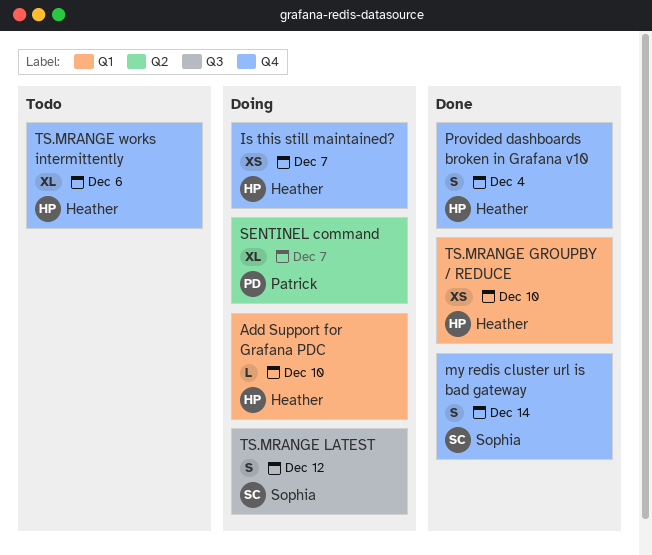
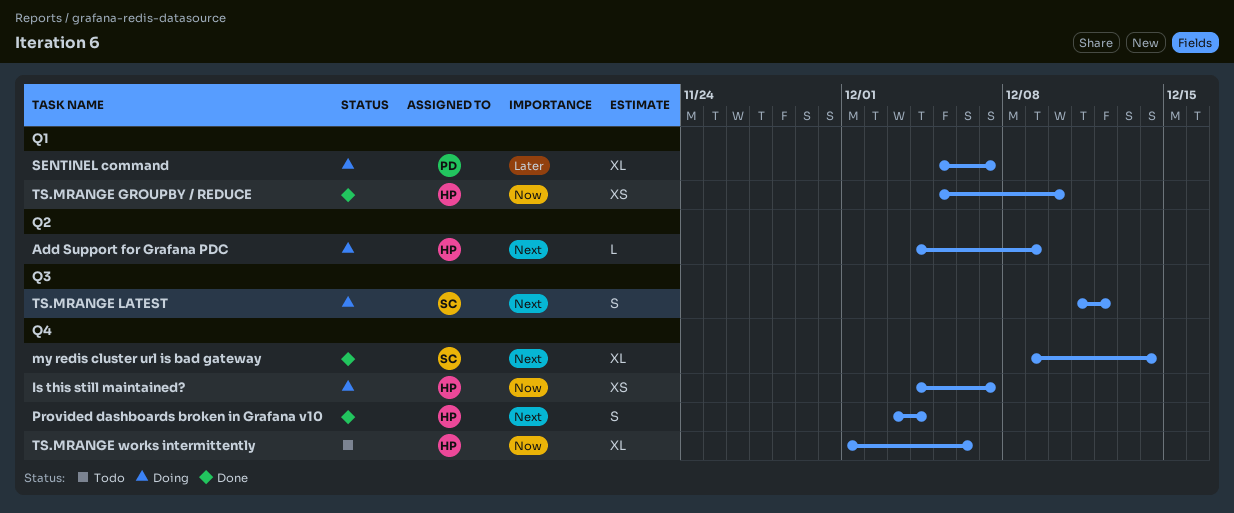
Add Support for Grafana PDC, label: Q1 -> Q2
Add Support for Grafana PDC, due: Dec 10 -> Dec 9
my redis cluster url is bad gateway, estimate: S -> XL
SENTINEL command, label: Q2 -> Q1

